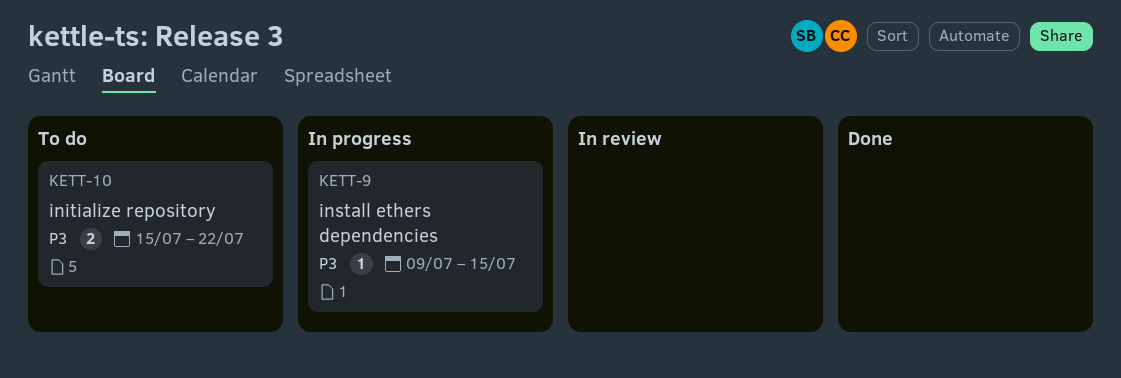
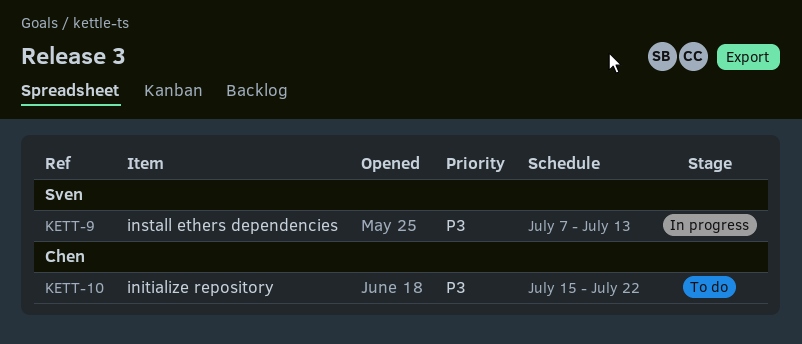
KETT-9, start: Jul 9 -> Jul 7
KETT-9, due: Jul 15 -> Jul 13

